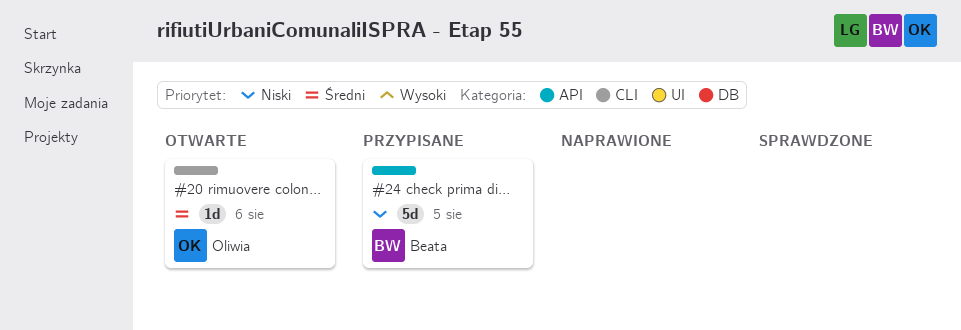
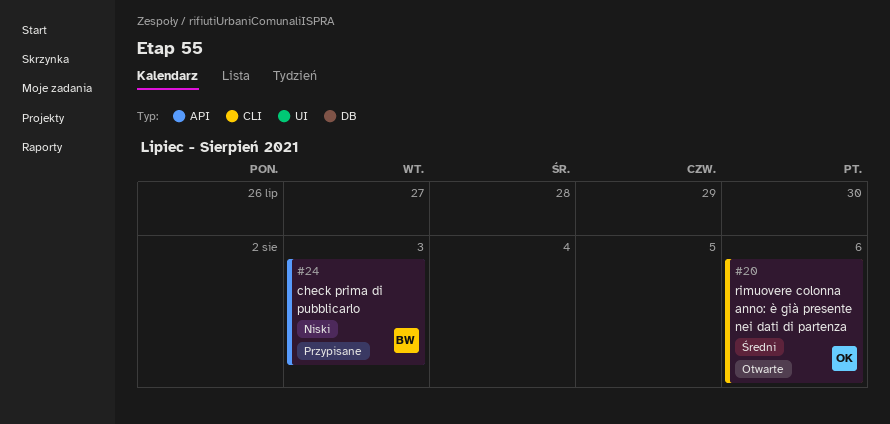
#24, due: Aug 5 -> Aug 3

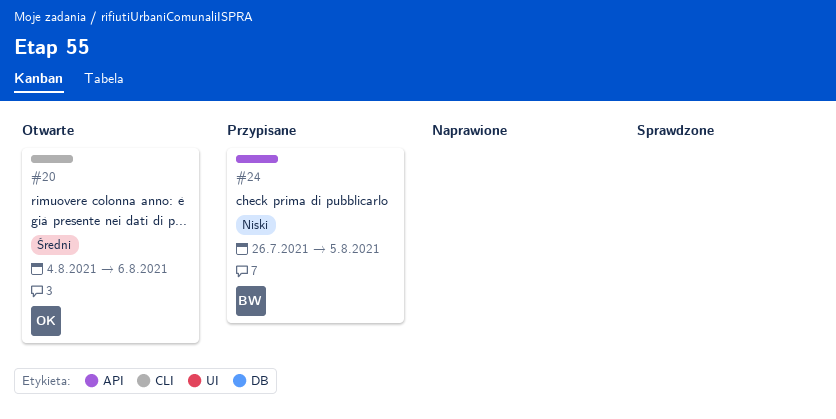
#24, due: Aug 3 -> Aug 5

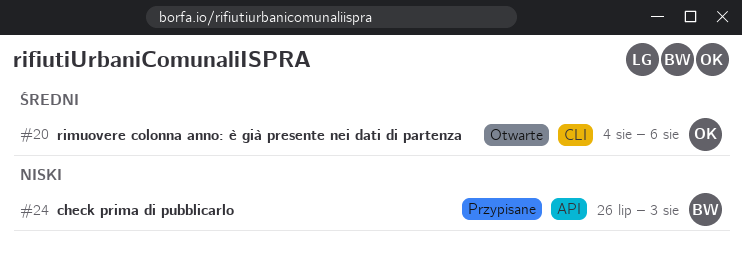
#24, due: Aug 5 -> Aug 3

